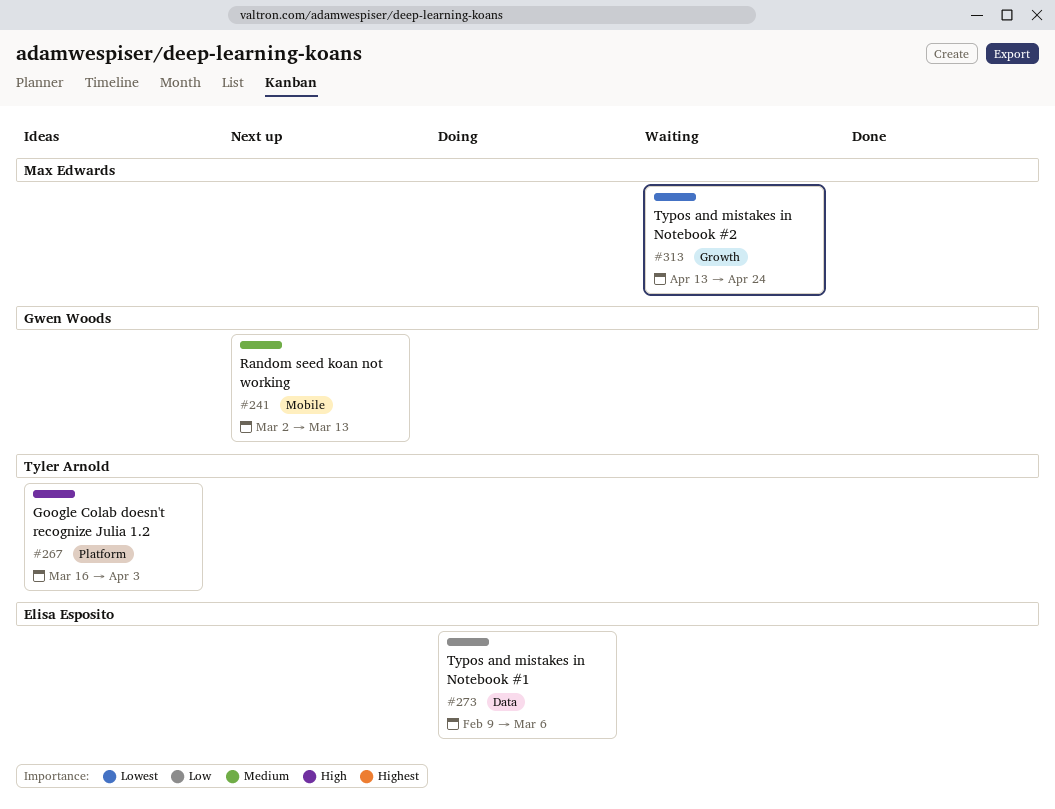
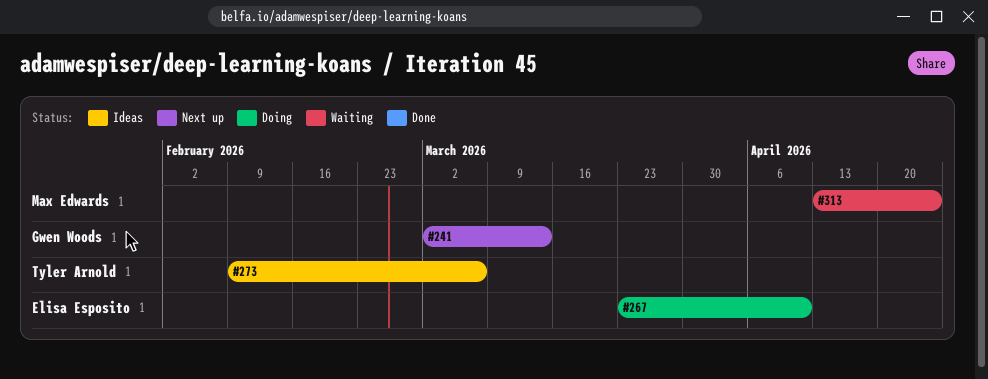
#267, status: Ideas -> Doing
#267, owner: Tyler Arnold -> Elisa Esposito
#267, start: Mar 16 -> Mar 23
#267, due: Apr 3 -> Apr 10
#273, status: Doing -> Ideas
#273, owner: Elisa Esposito -> Tyler Arnold

